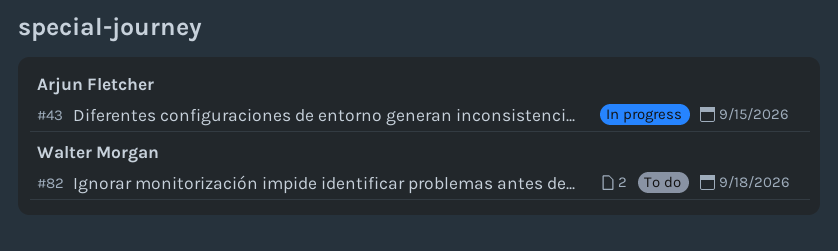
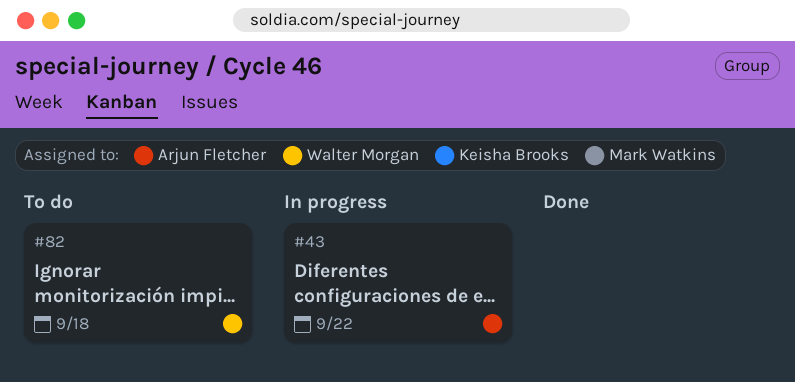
#43, due: Sep 15 -> Sep 22

